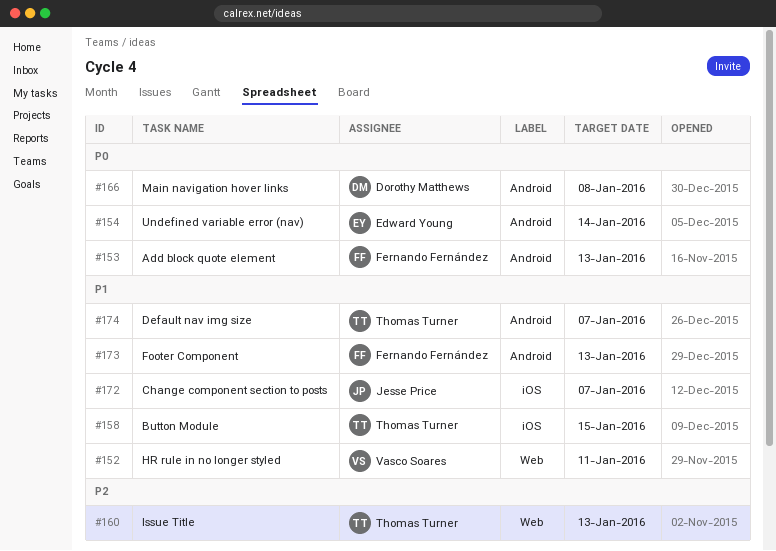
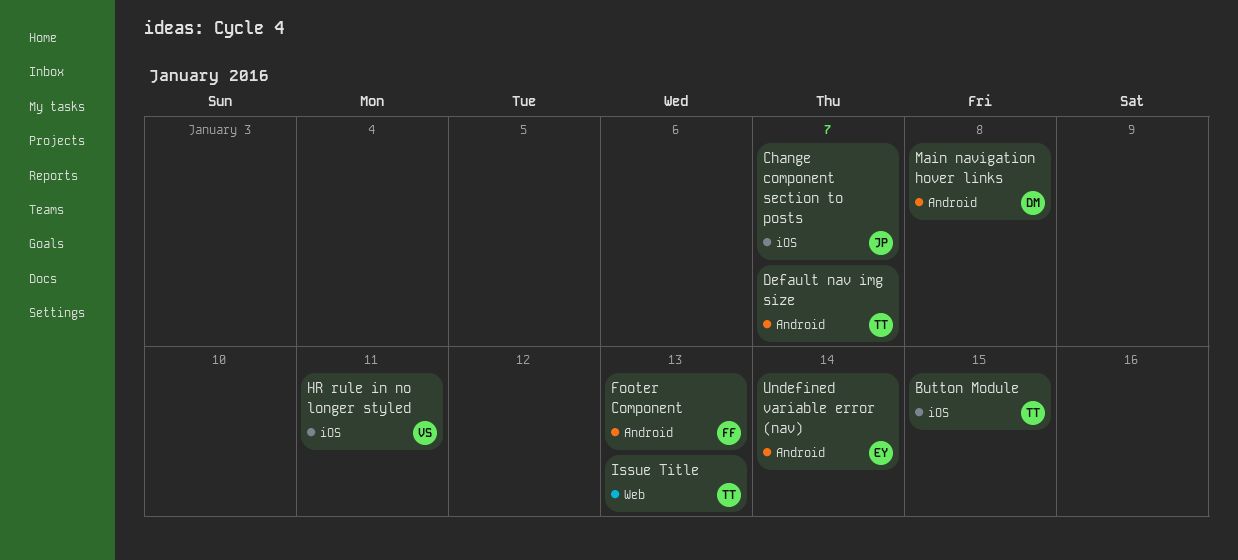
Add block quote element: present -> none
HR rule in no longer styled, label: Web -> iOS

